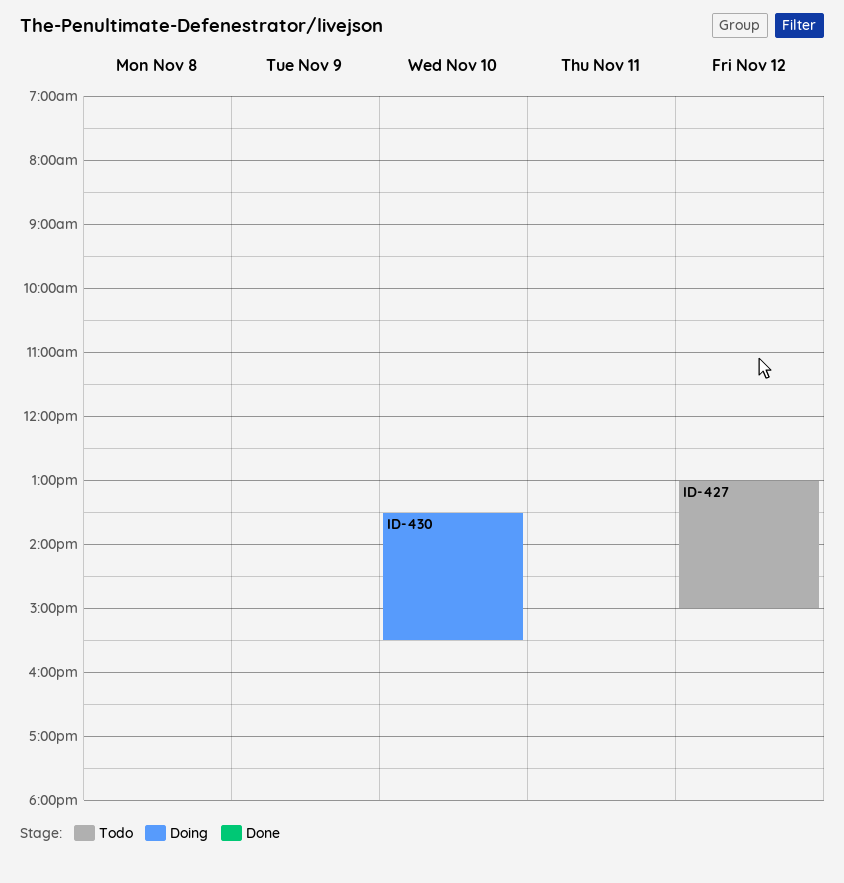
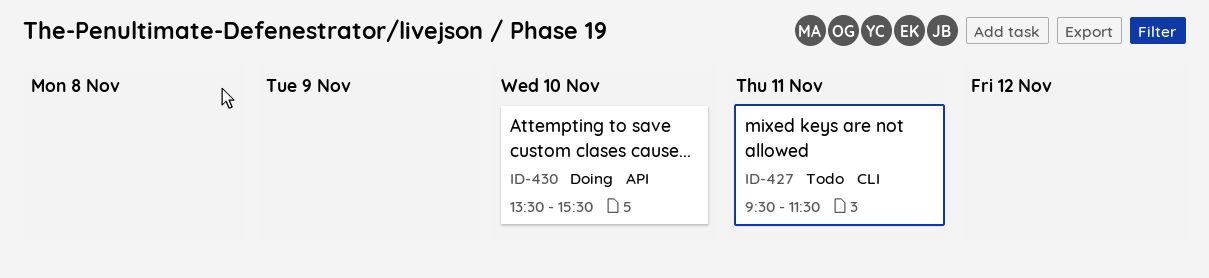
ID-427, day: Nov 12 -> Nov 11
ID-427, begins: 13:00 -> 09:30
ID-427, ends: 15:00 -> 11:30

